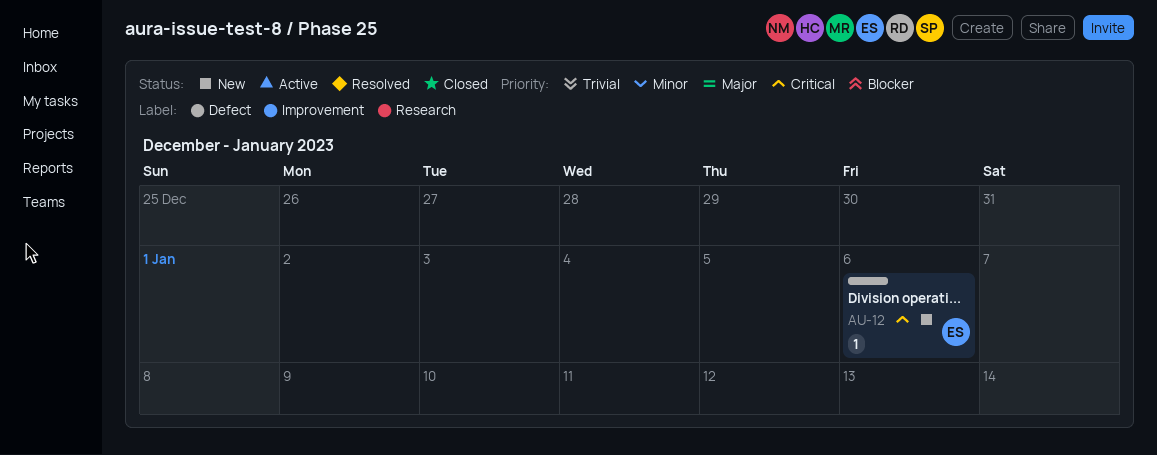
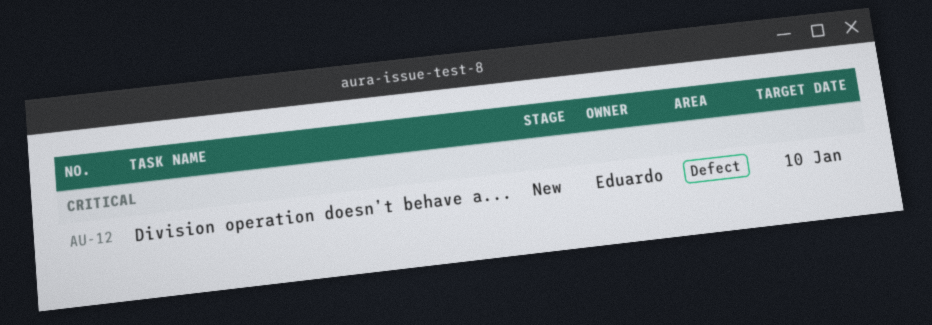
AU-12, due: Jan 6 -> Jan 10

